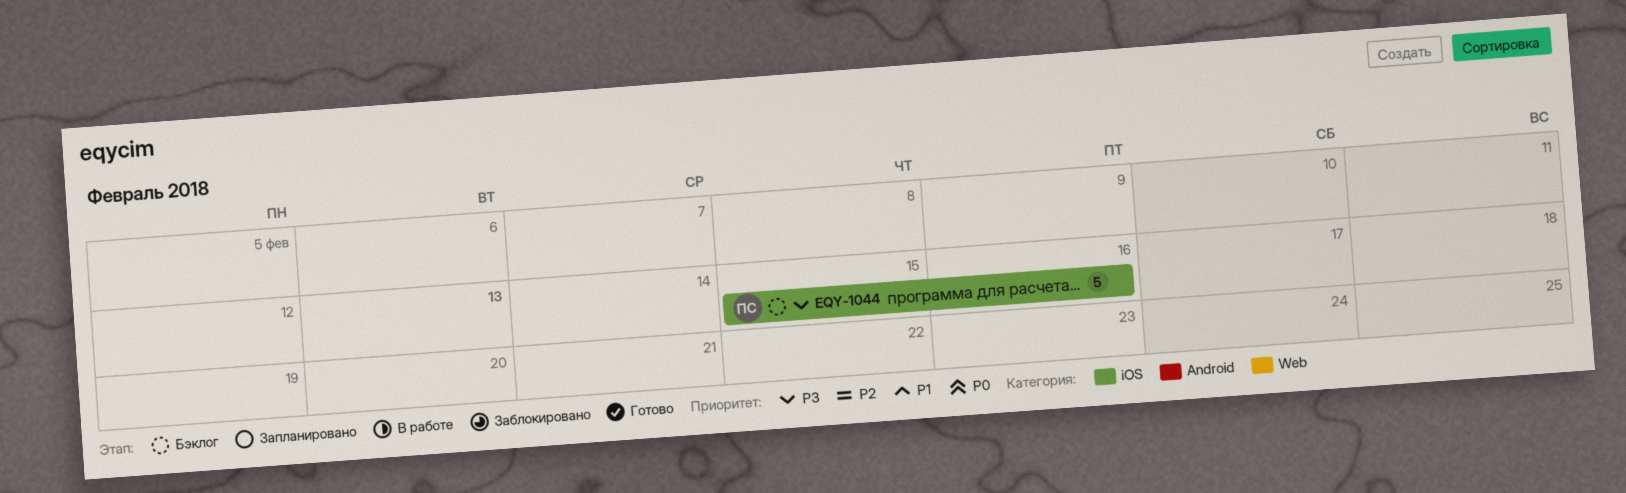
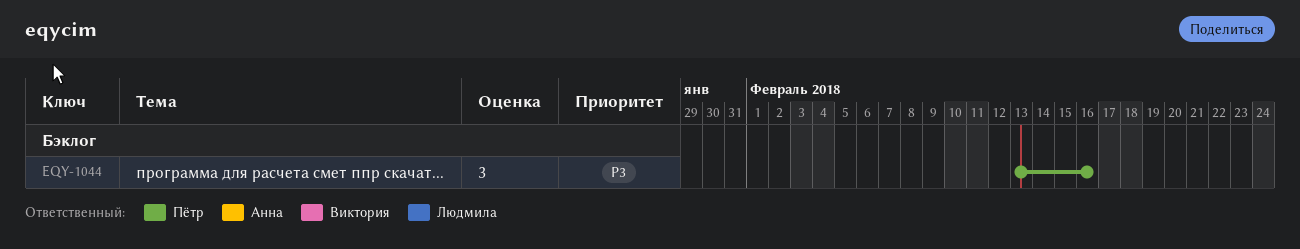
EQY-1044, estimate: 5 -> 3
EQY-1044, start: Feb 15 -> Feb 13

